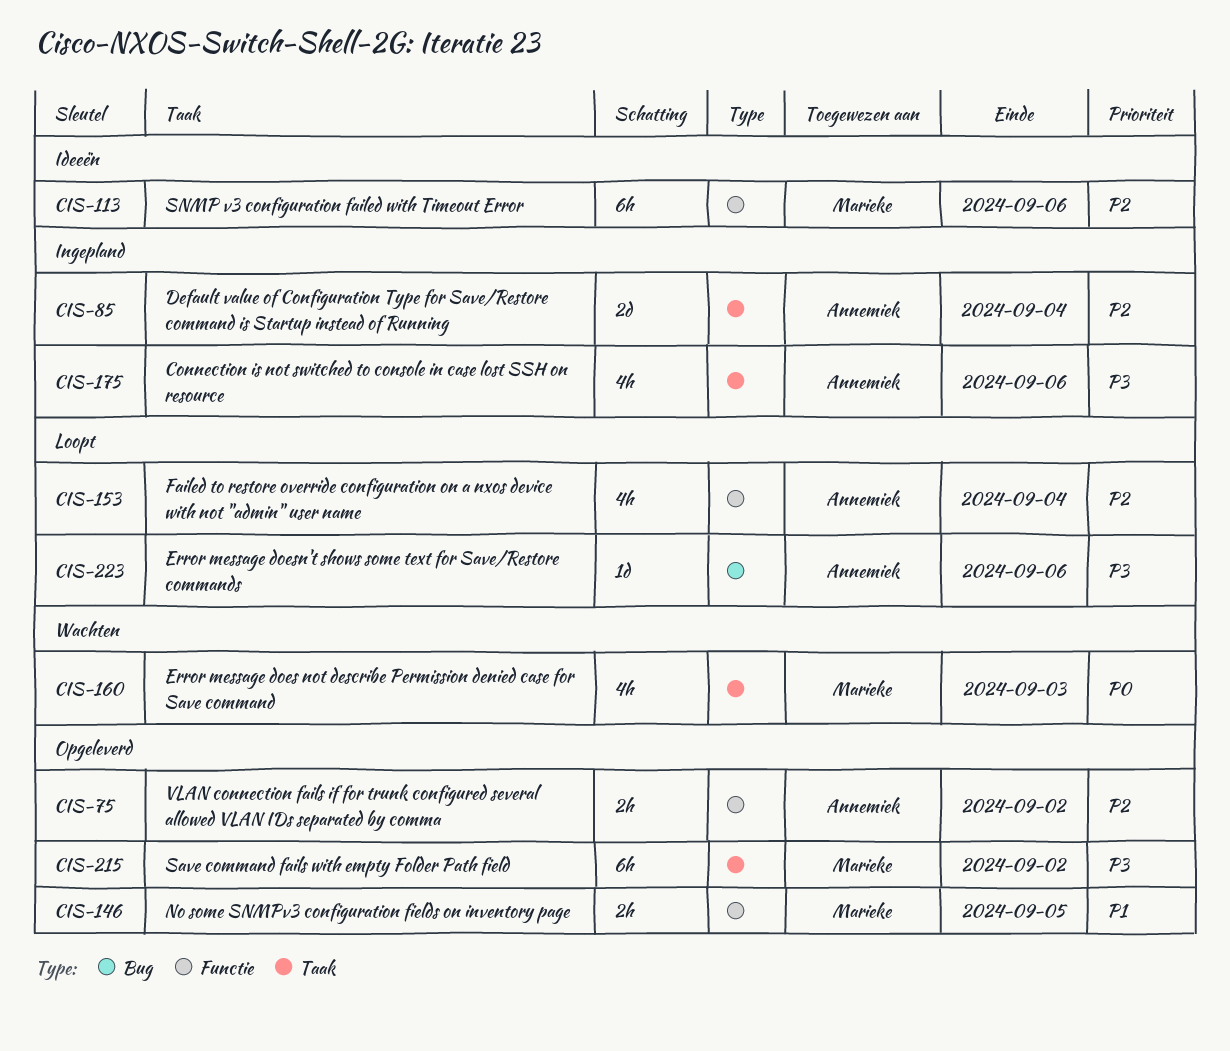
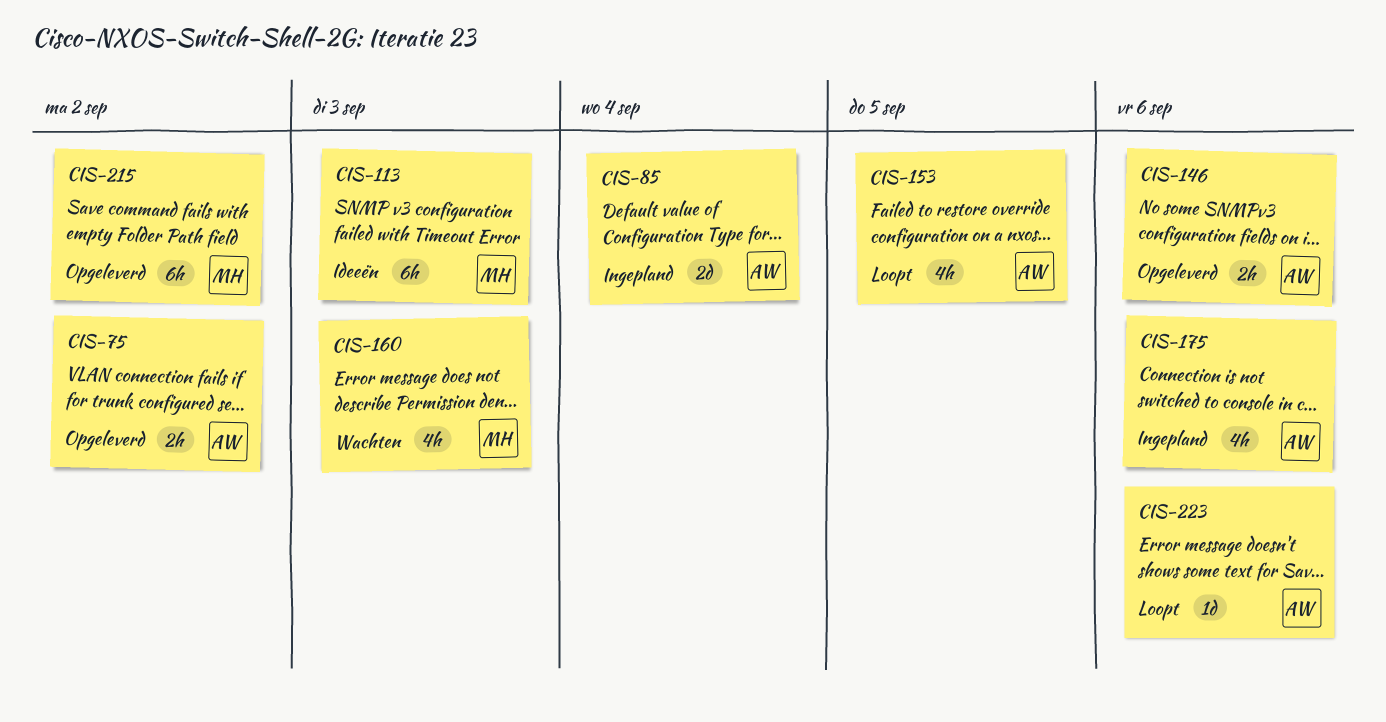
CIS-113, due: Sep 6 -> Sep 3
CIS-146, owner: Marieke -> Annemiek
CIS-146, due: Sep 5 -> Sep 6
CIS-153, due: Sep 4 -> Sep 5

